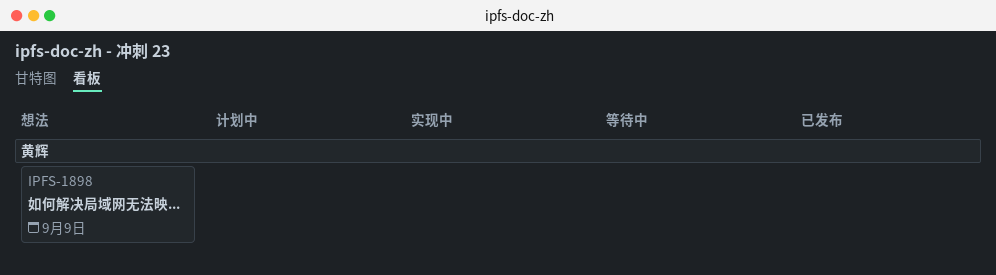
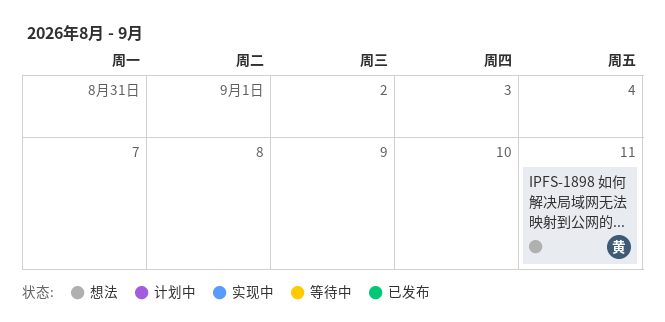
IPFS-1898, due: Sep 9 -> Sep 11

